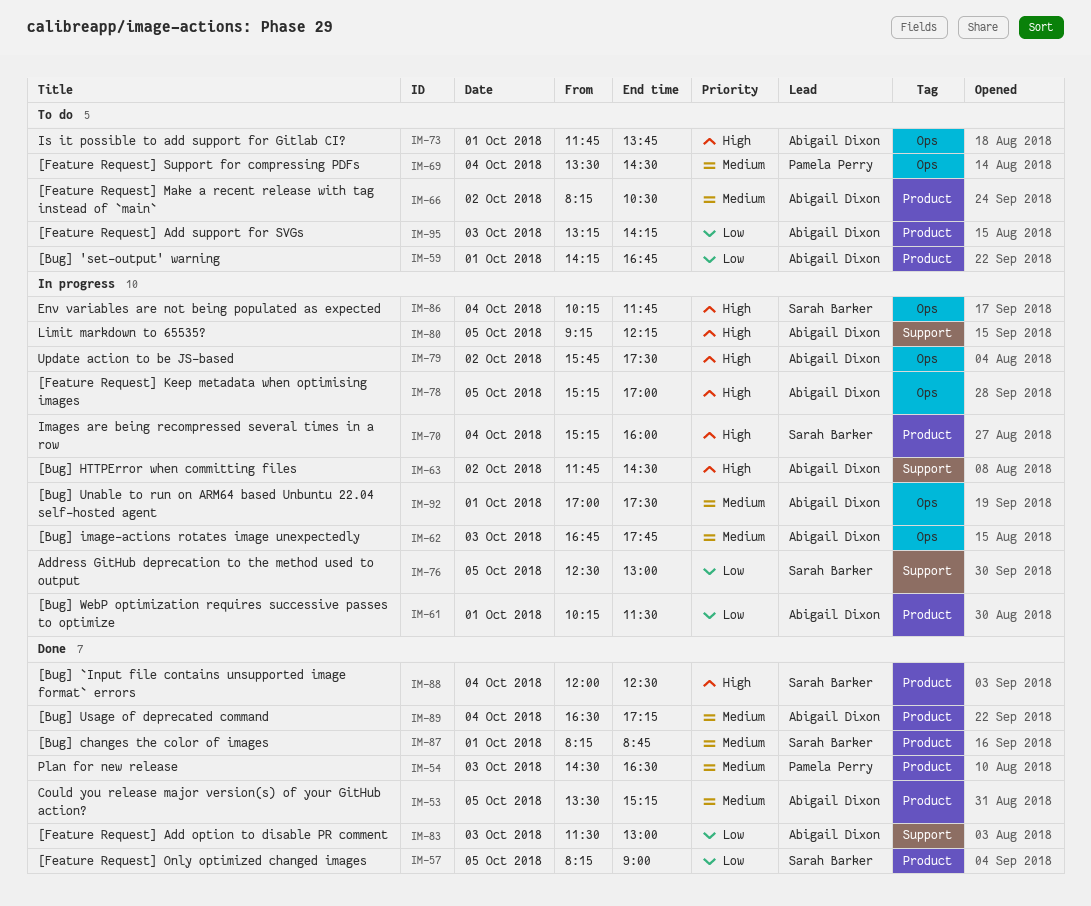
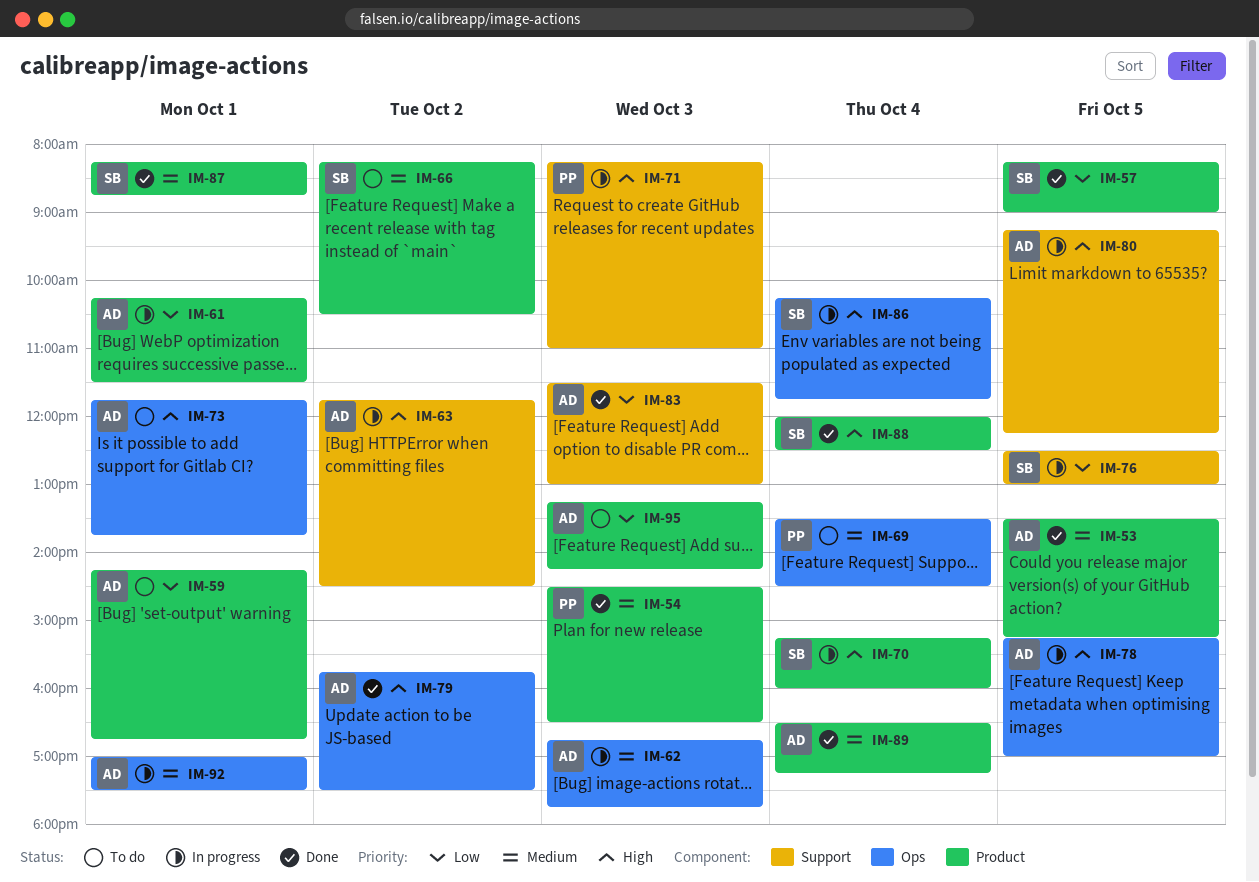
IM-66, owner: Abigail Dixon -> Sarah Barker
IM-71: none -> present
IM-79, status: In progress -> Done

